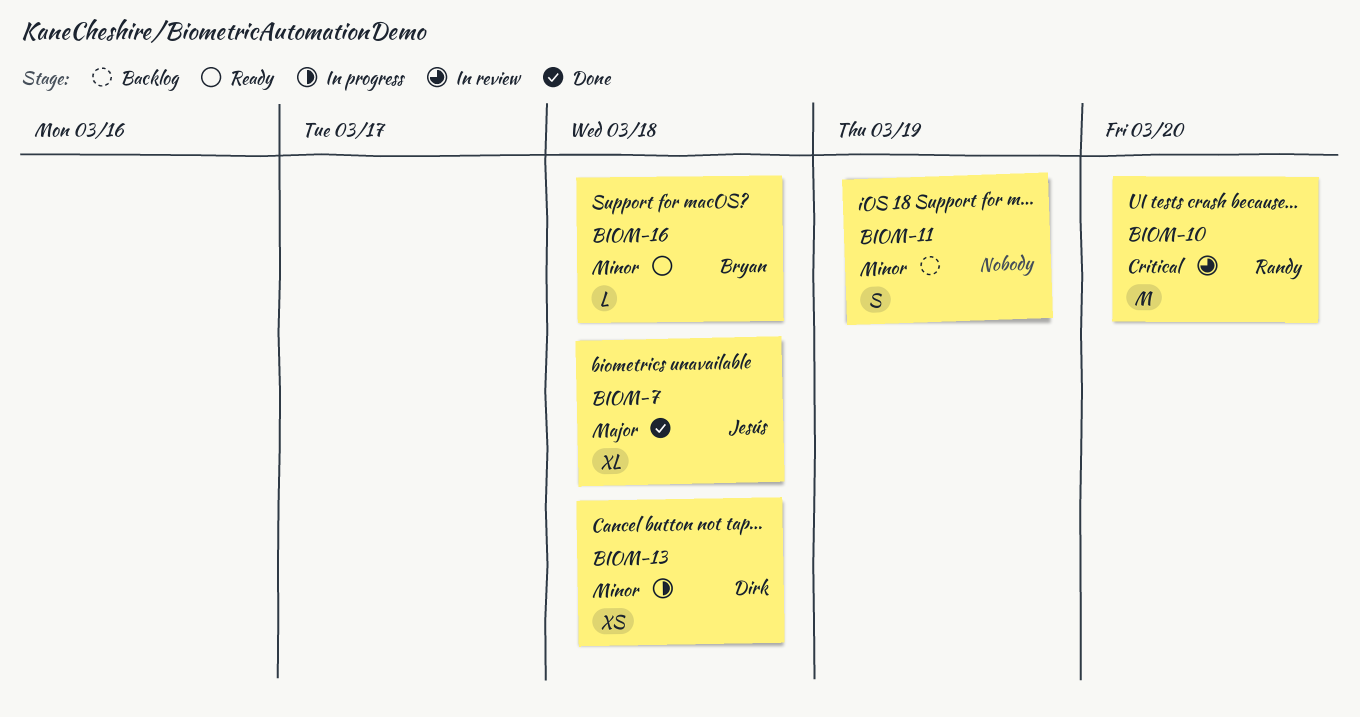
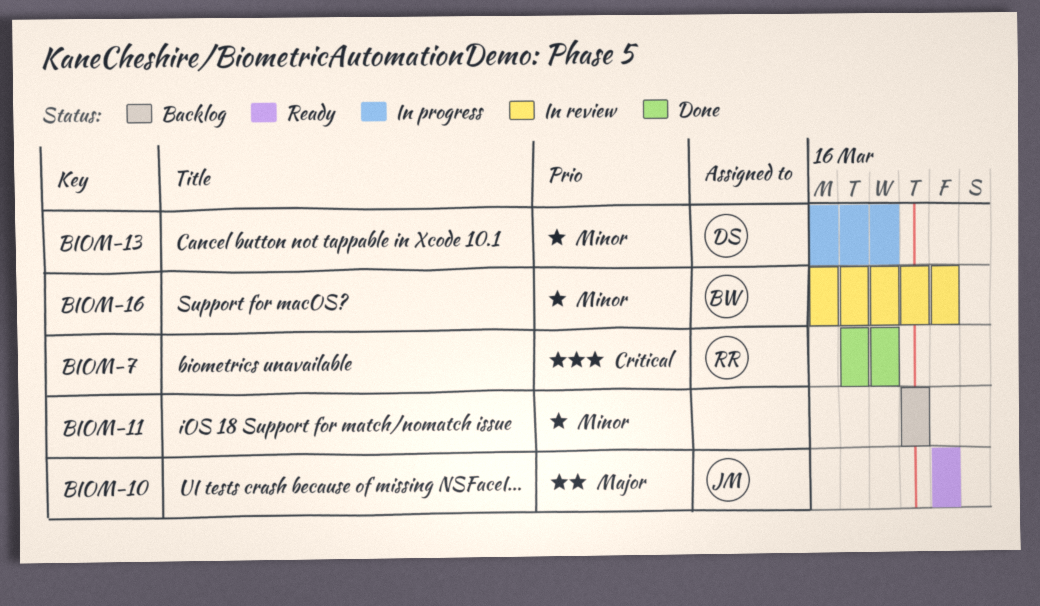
BIOM-7, owner: Jesús -> Randy
BIOM-7, priority: Major -> Critical
BIOM-10, status: In review -> Ready
BIOM-10, owner: Randy -> Jesús
BIOM-10, priority: Critical -> Major
BIOM-16, status: Ready -> In review
BIOM-16, due: Mar 18 -> Mar 20

